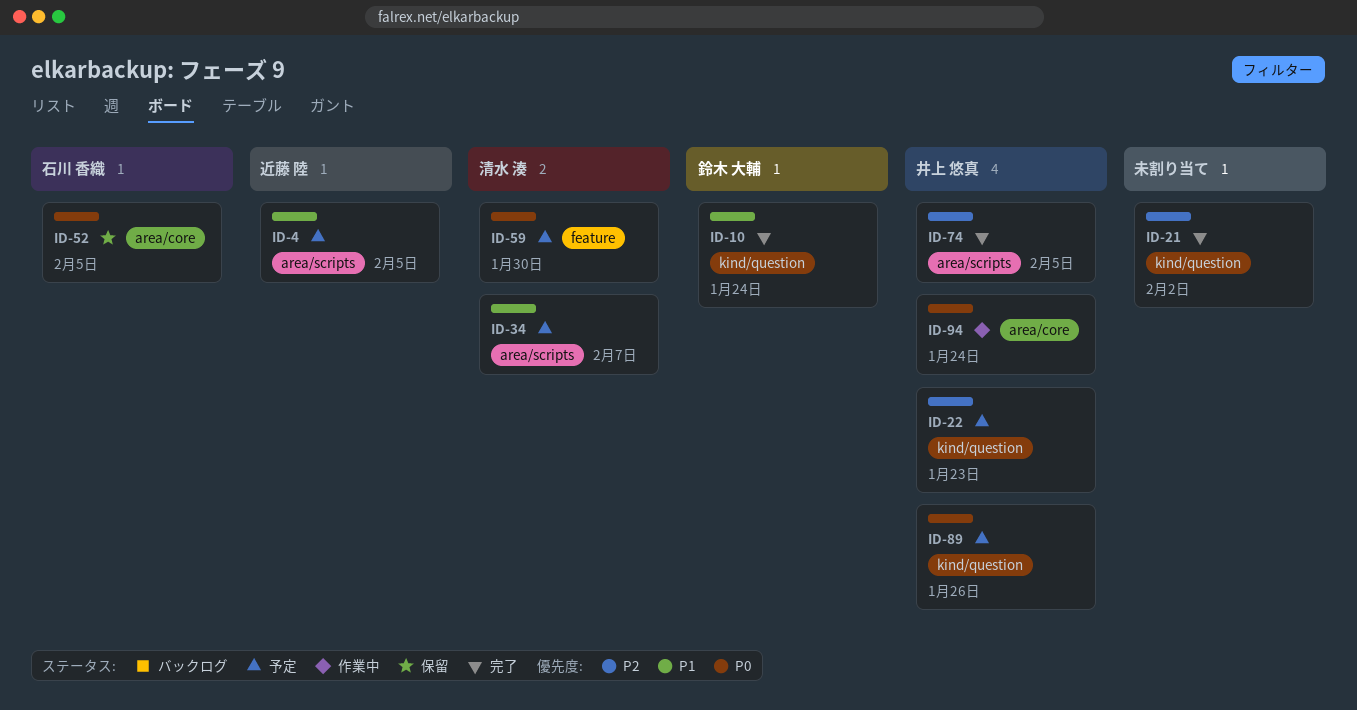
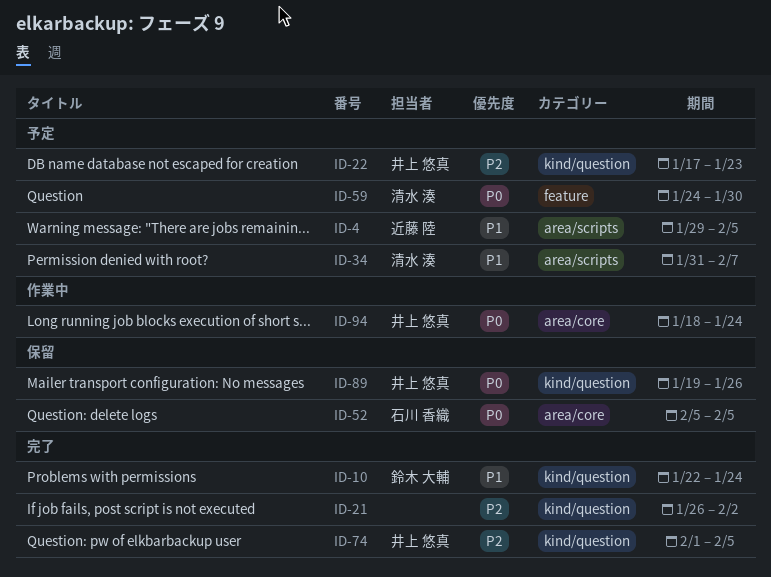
ID-74, label: area/scripts -> kind/question
ID-89, status: 予定 -> 保留

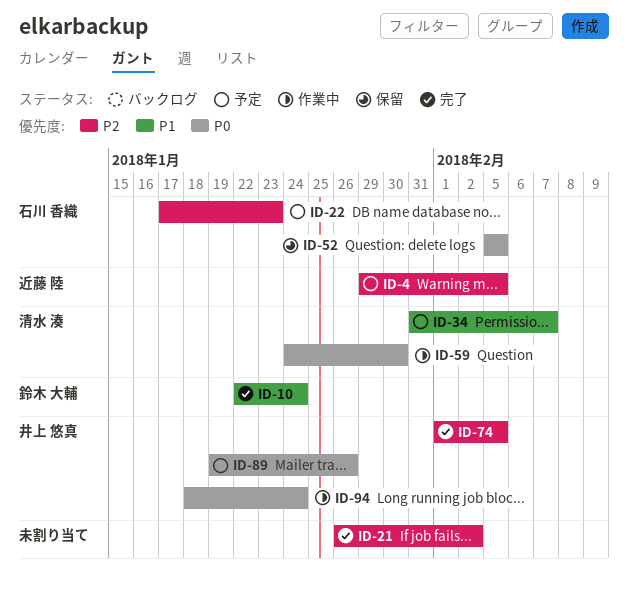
ID-4, priority: P1 -> P2
ID-22, owner: 井上 悠真 -> 石川 香織
ID-59, status: 予定 -> 作業中
ID-89, status: 保留 -> 予定

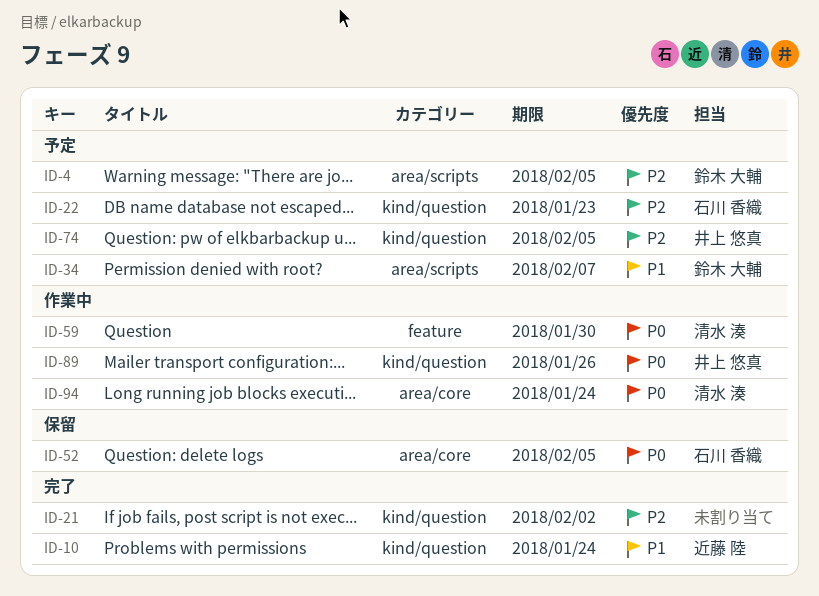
ID-4, owner: 近藤 陸 -> 鈴木 大輔
ID-10, owner: 鈴木 大輔 -> 近藤 陸
ID-34, owner: 清水 湊 -> 鈴木 大輔
ID-74, status: 完了 -> 予定
ID-89, status: 予定 -> 作業中
ID-94, owner: 井上 悠真 -> 清水 湊

